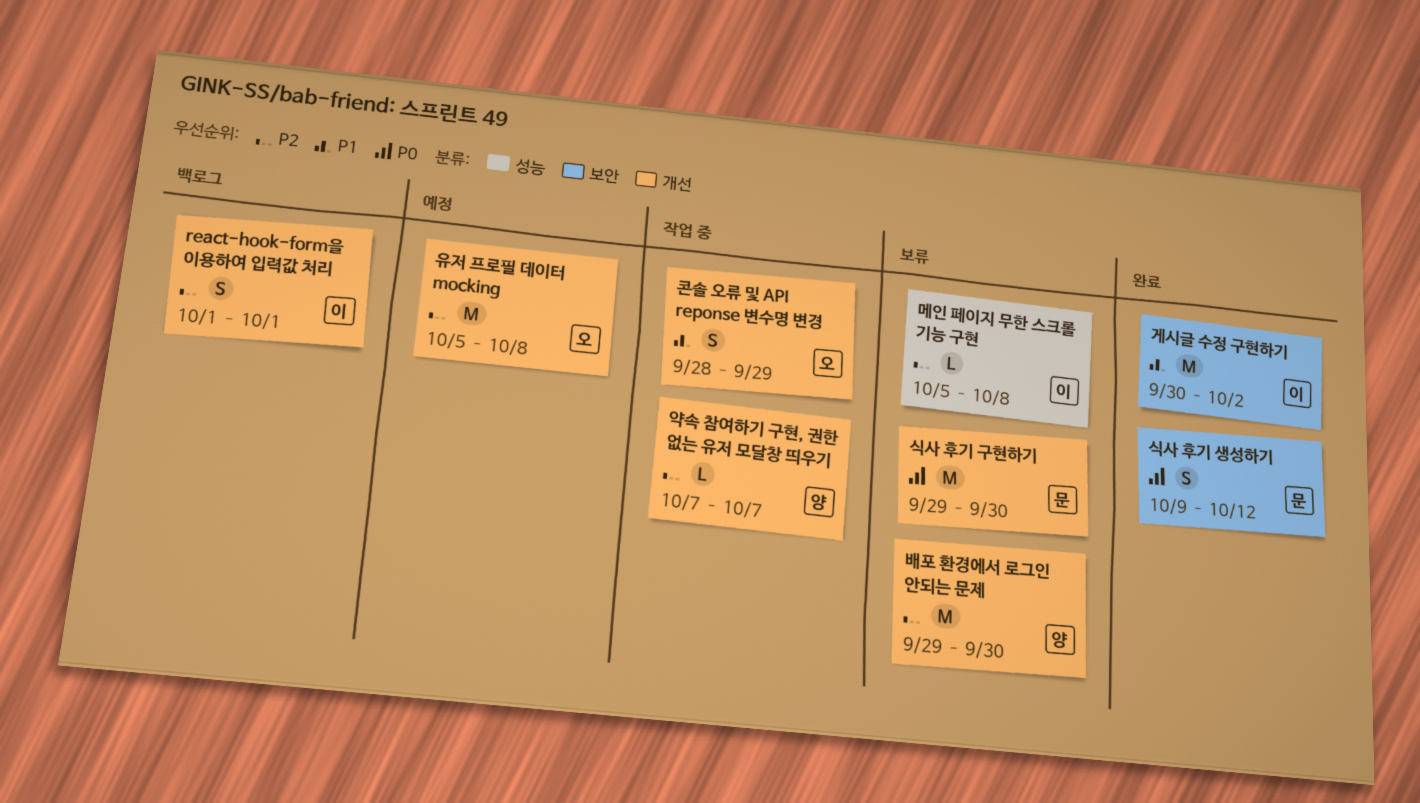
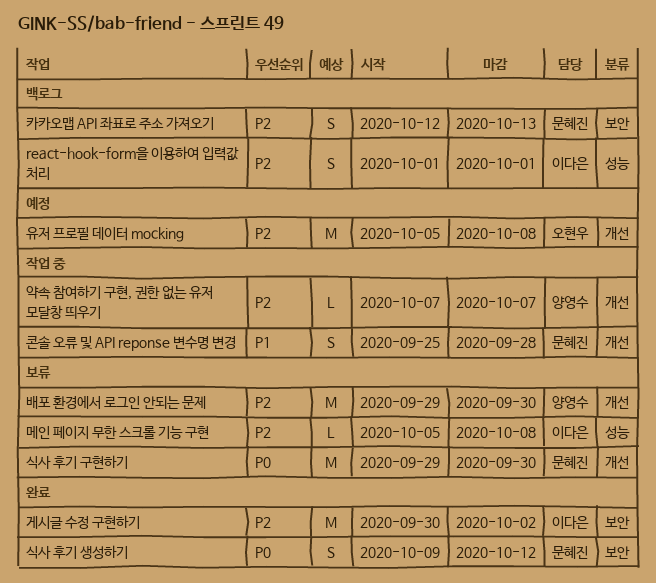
react-hook-form을 이용하여 입력값 처리, label: 개선 -> 성능
게시글 수정 구현하기, priority: P1 -> P2
카카오맵 API 좌표로 주소 가져오기: none -> present
콘솔 오류 및 API reponse 변수명 변경, owner: 오현우 -> 문혜진
콘솔 오류 및 API reponse 변수명 변경, start: Sep 28 -> Sep 25
콘솔 오류 및 API reponse 변수명 변경, due: Sep 29 -> Sep 28

